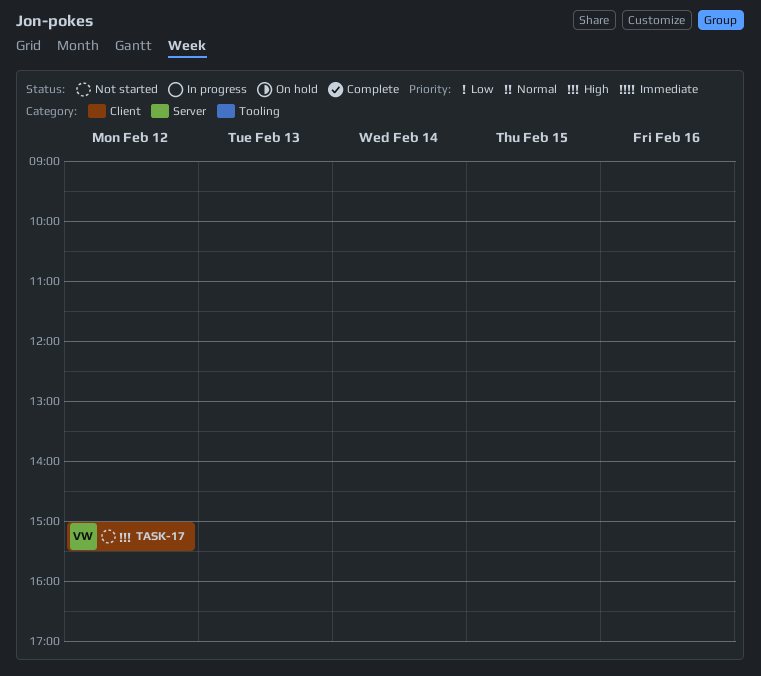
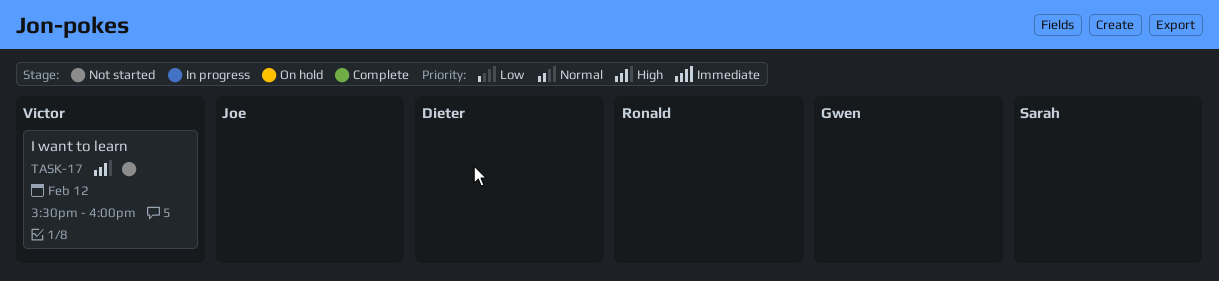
TASK-17, begins: 15:00 -> 15:30
TASK-17, ends: 15:30 -> 16:00

